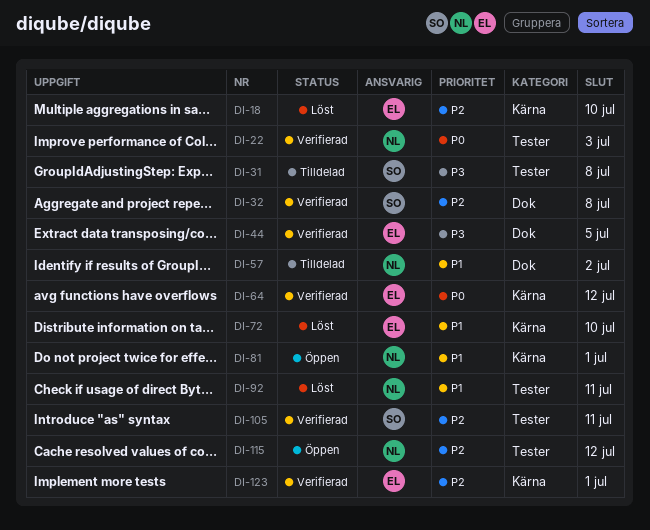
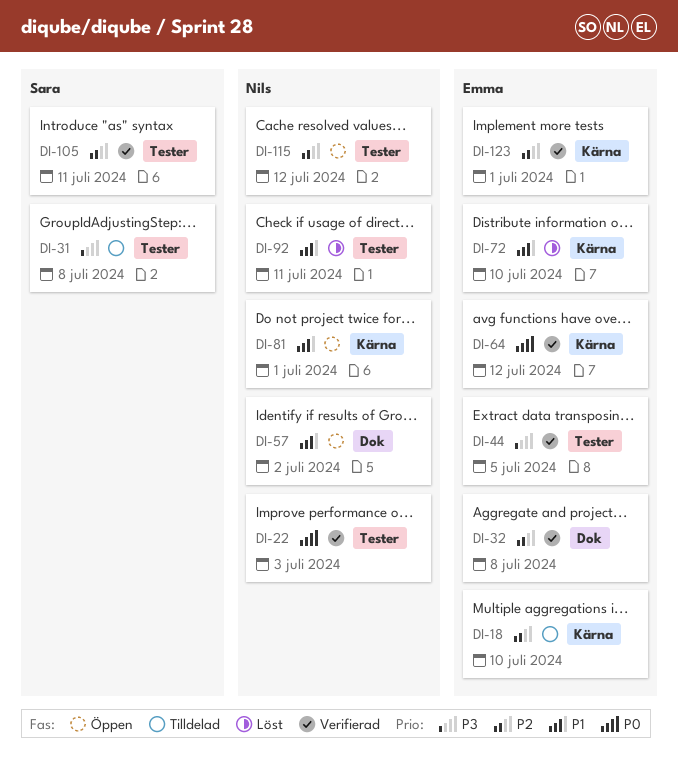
DI-18, status: Löst -> Tilldelad
DI-32, owner: Sara -> Emma
DI-44, label: Dok -> Tester
DI-57, status: Tilldelad -> Öppen

